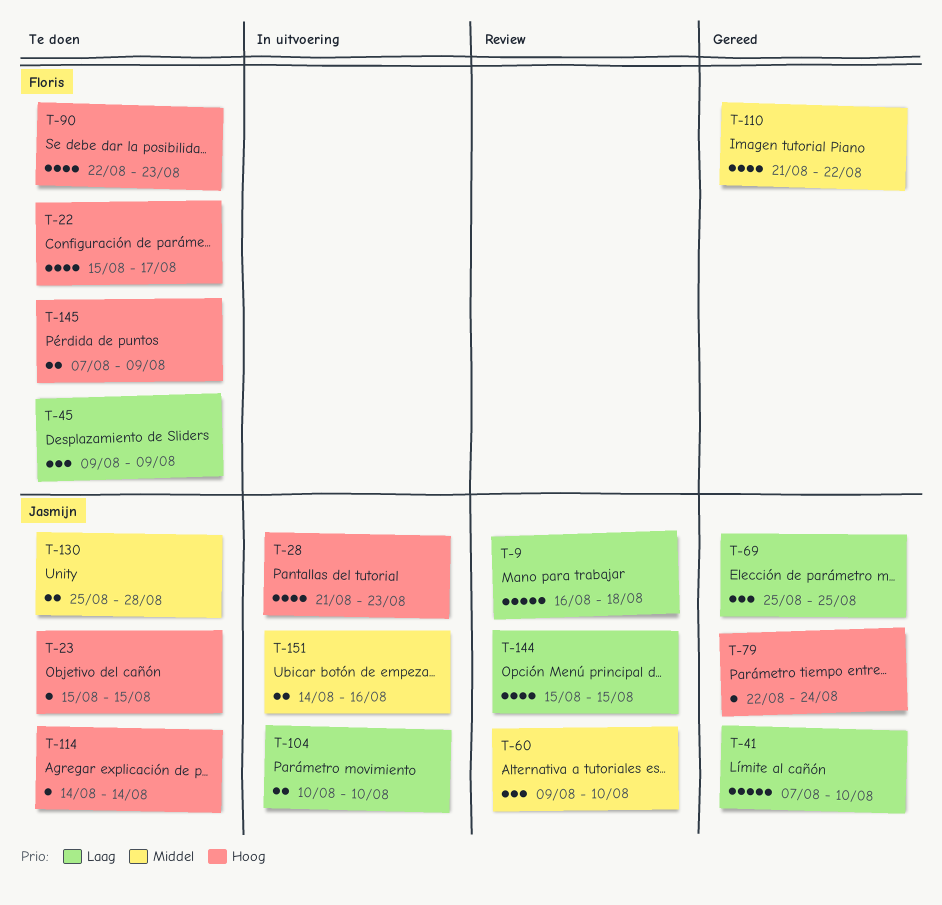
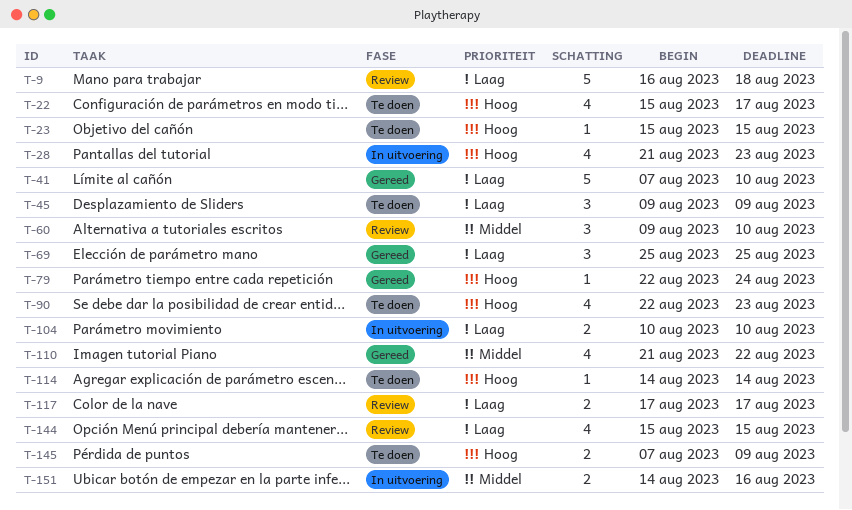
T-117: none -> present
T-130: present -> none

